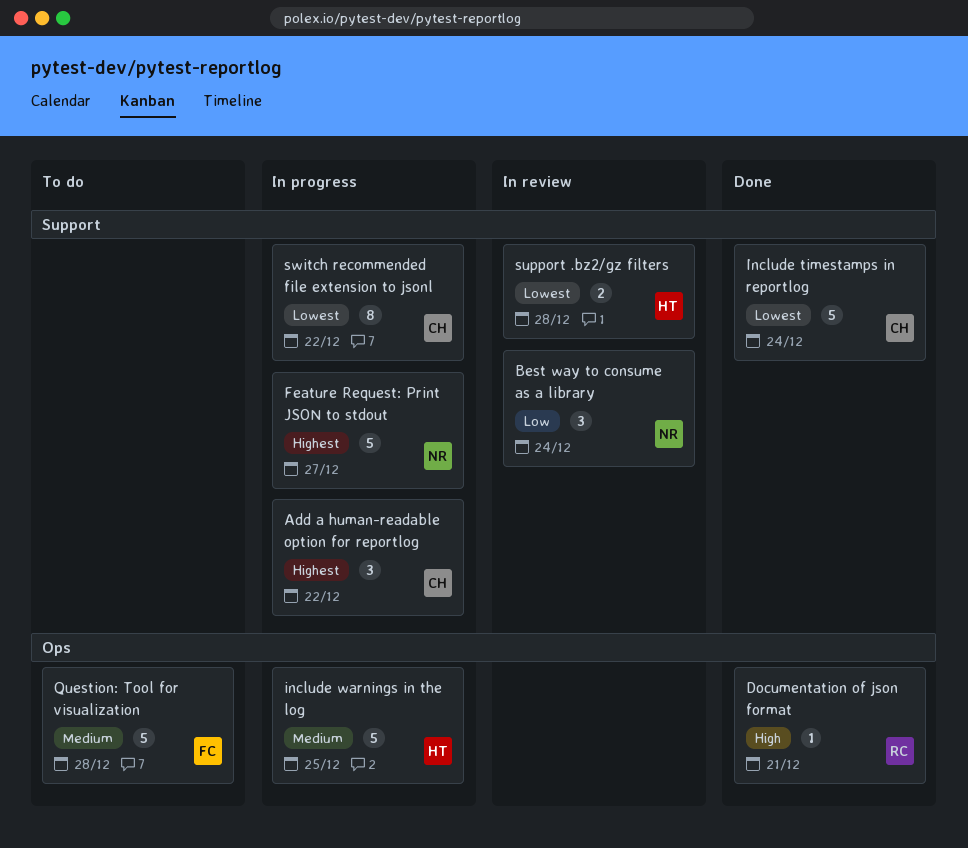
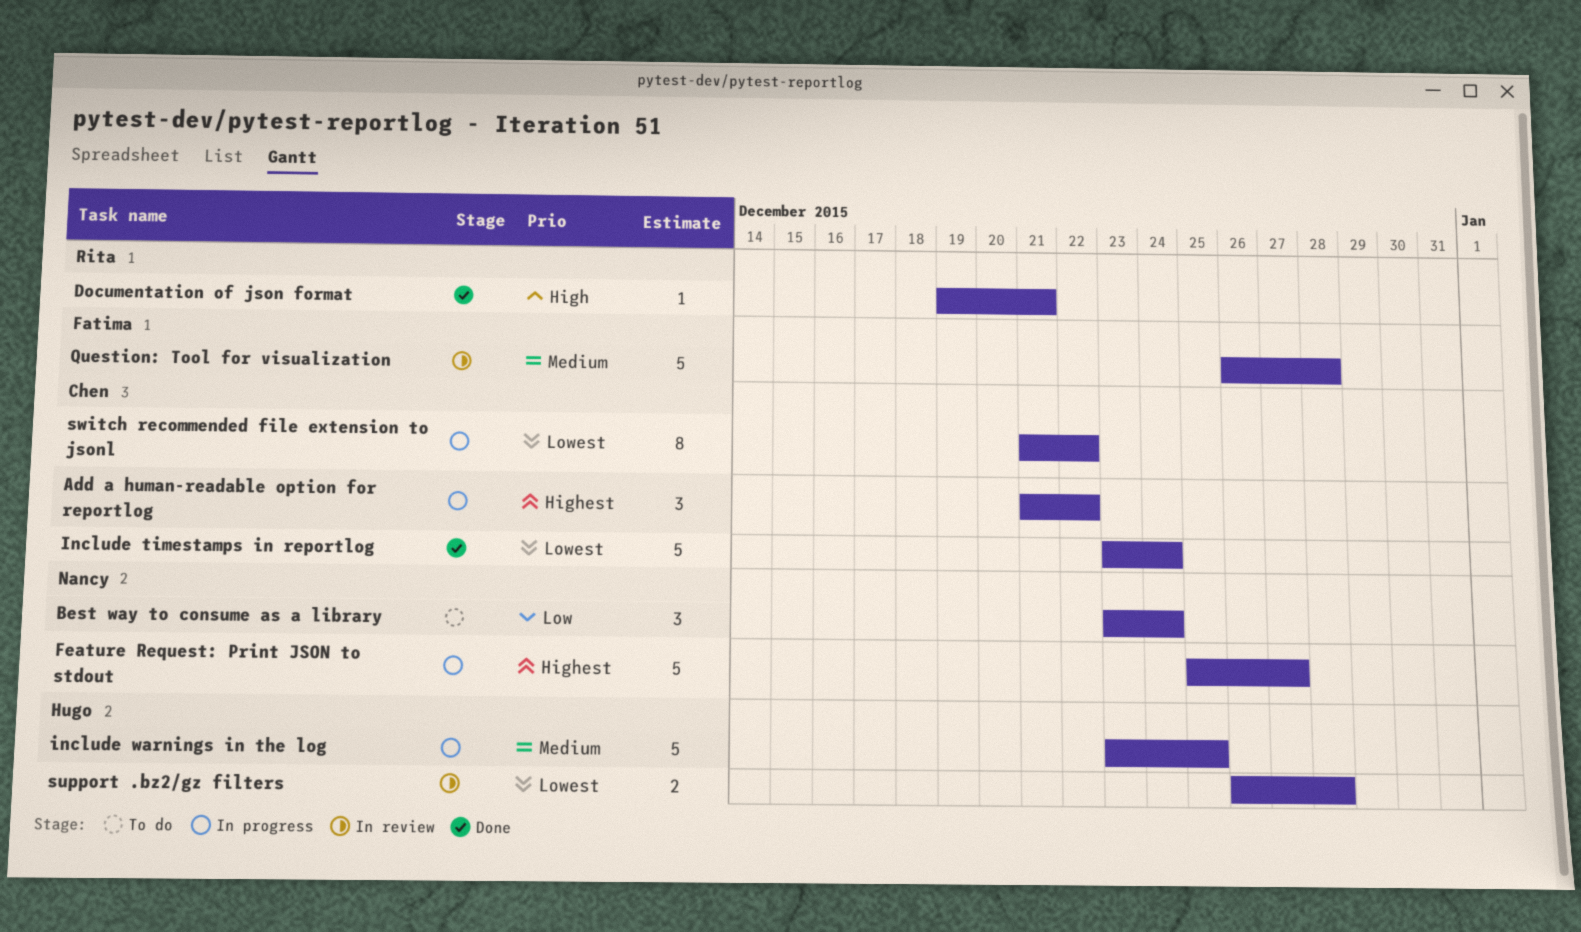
Best way to consume as a library, status: In review -> To do
Question: Tool for visualization, status: To do -> In review

